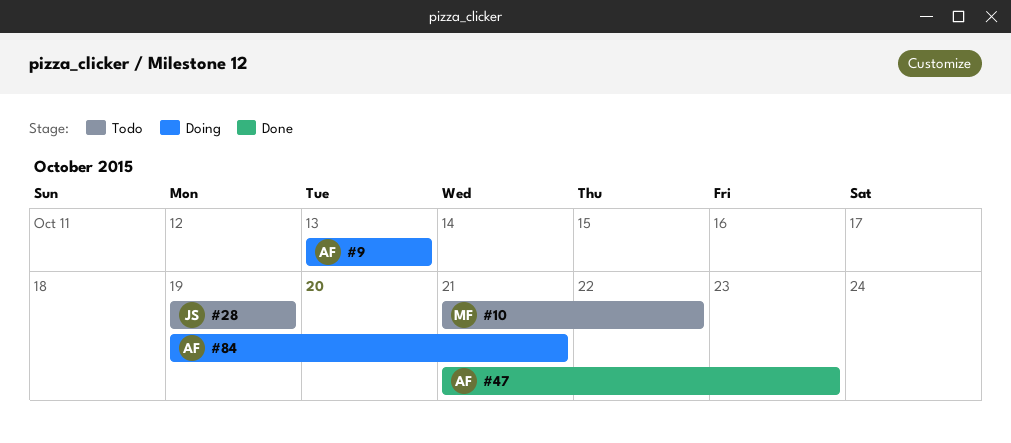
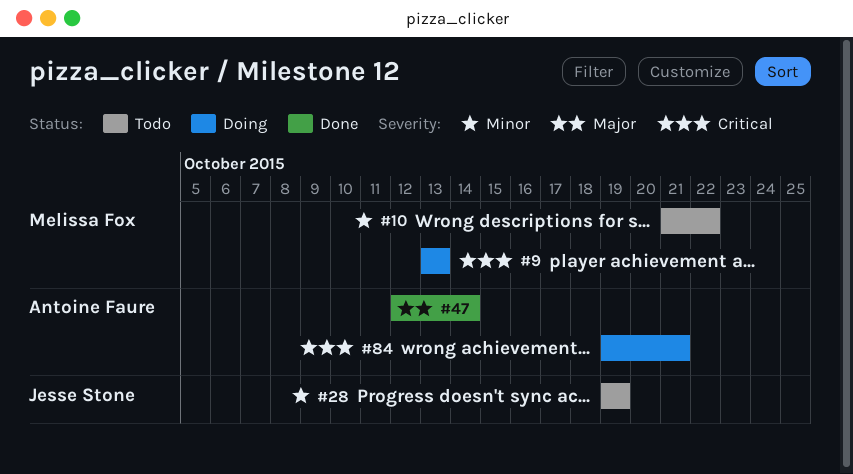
#9, owner: Antoine Faure -> Melissa Fox
#47, start: Oct 21 -> Oct 12
#47, due: Oct 23 -> Oct 14

